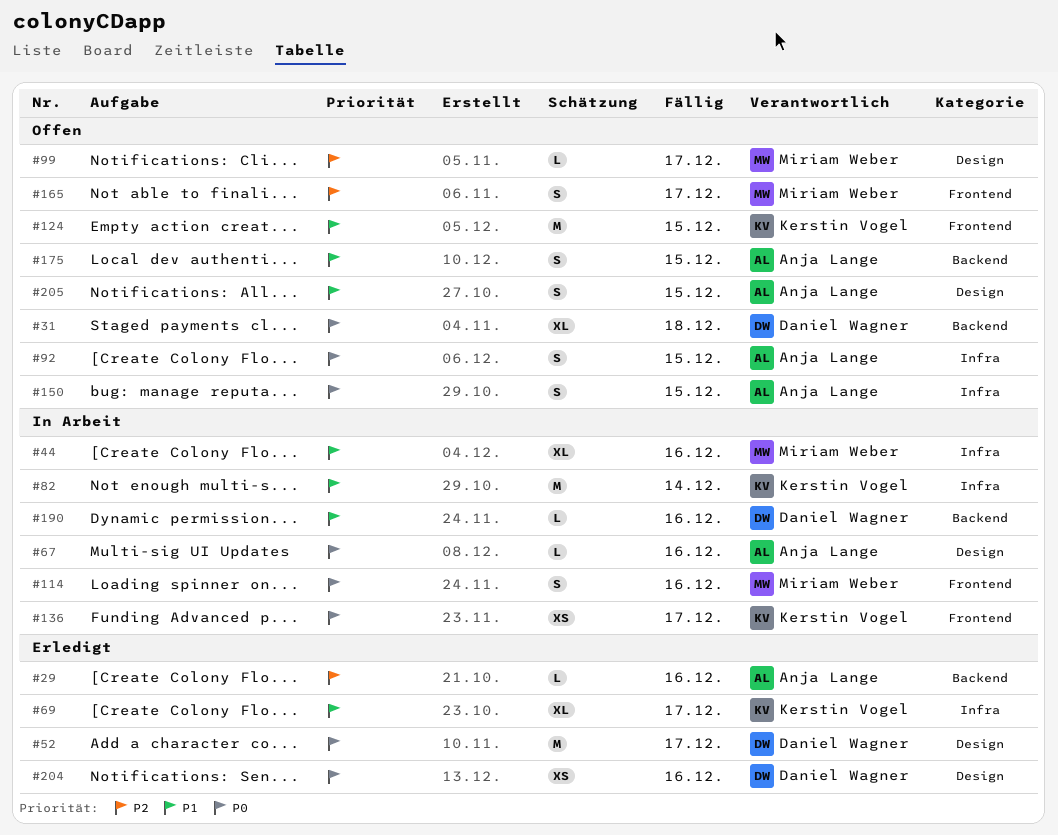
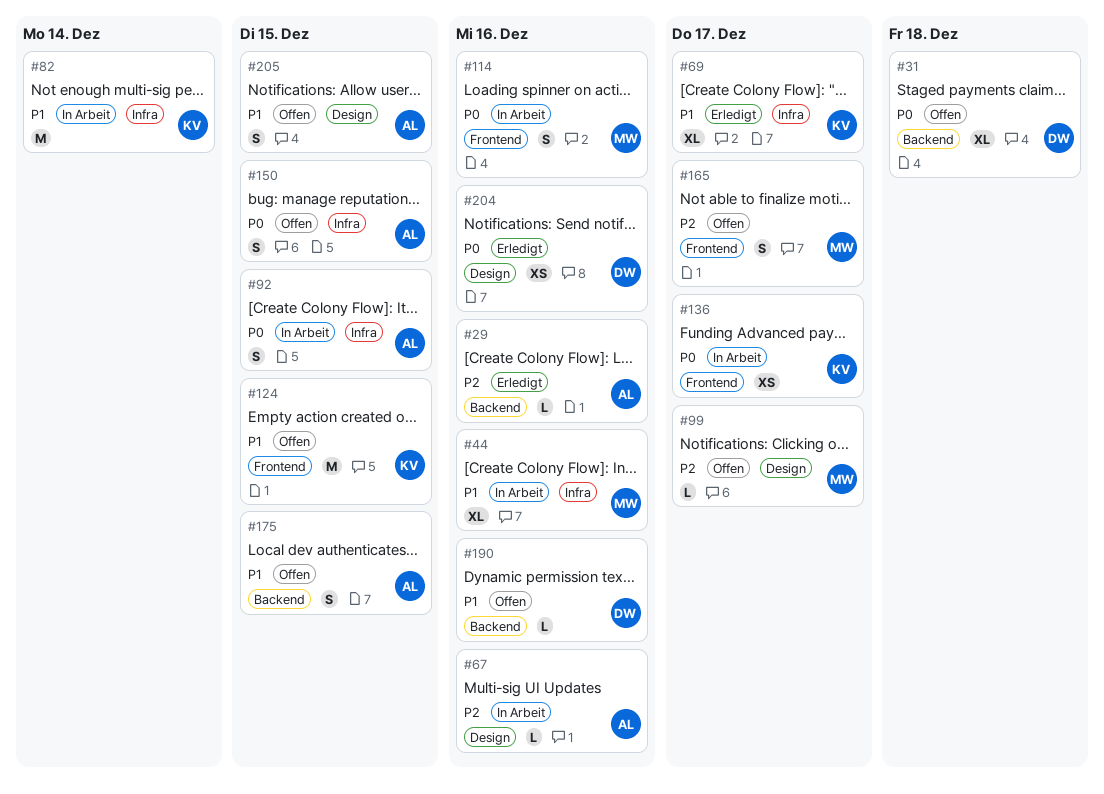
#52: present -> none
#67, priority: P0 -> P2
#92, status: Offen -> In Arbeit
#190, status: In Arbeit -> Offen

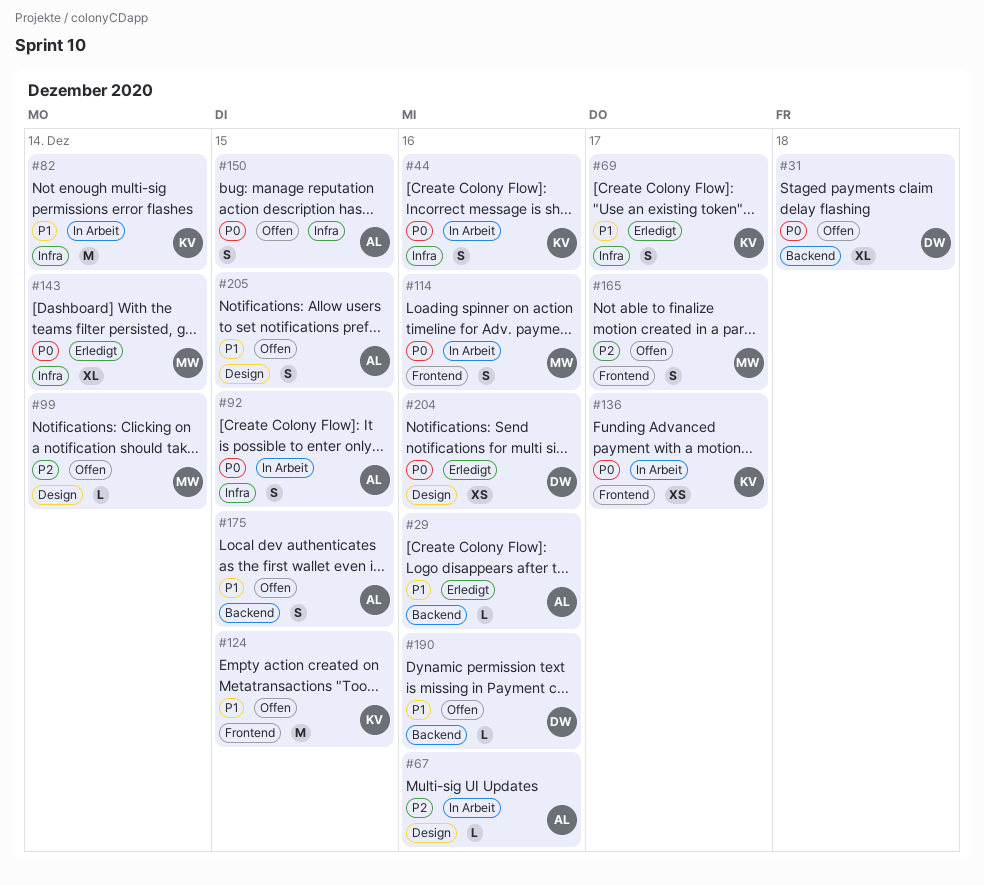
#29, priority: P2 -> P1
#44, owner: MW -> KV
#44, priority: P1 -> P0
#44, estimate: XL -> S
#69, estimate: XL -> S
#99, due: Dec 17 -> Dec 14
#143: none -> present

